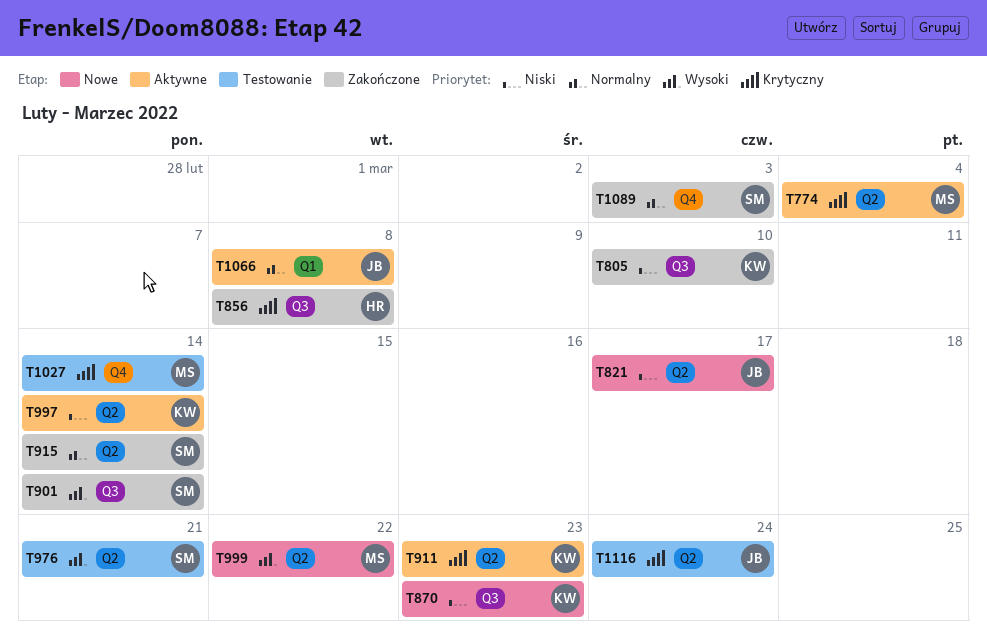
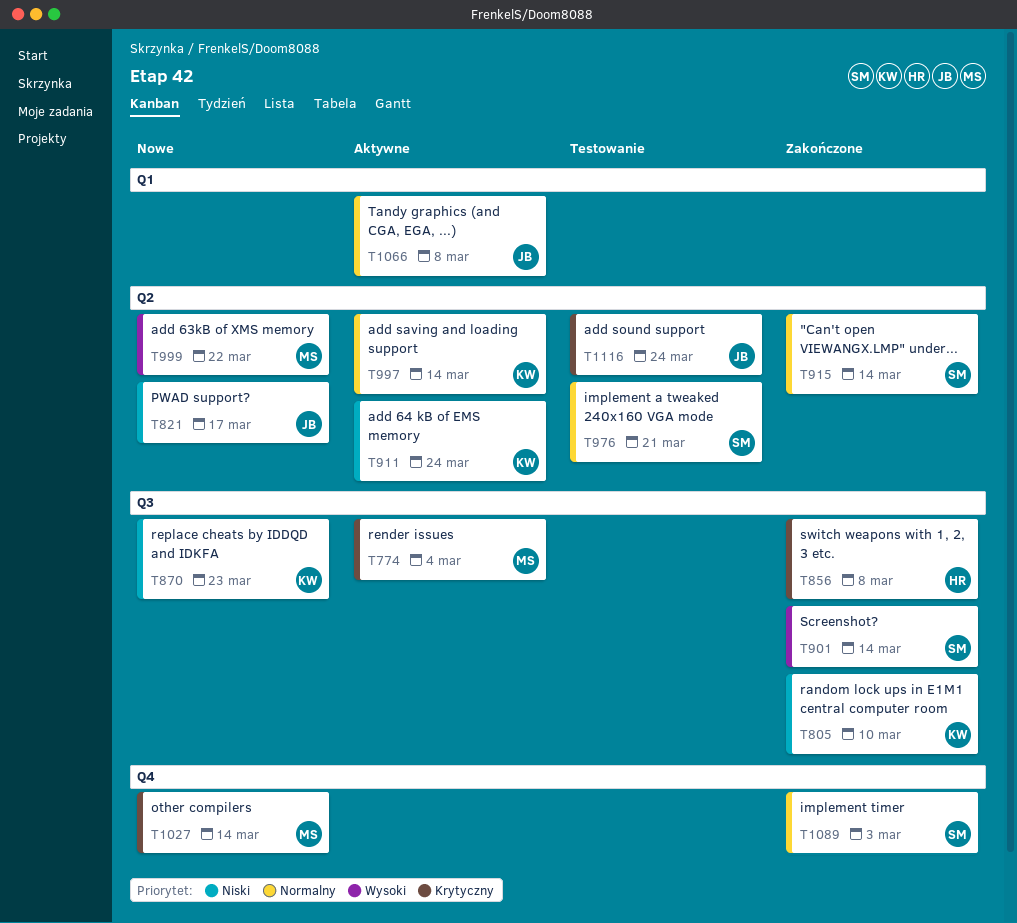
T774, label: Q2 -> Q3
T911, priority: Krytyczny -> Niski
T911, due: Mar 23 -> Mar 24
T976, priority: Wysoki -> Normalny
T997, priority: Niski -> Normalny
T1027, status: Testowanie -> Nowe

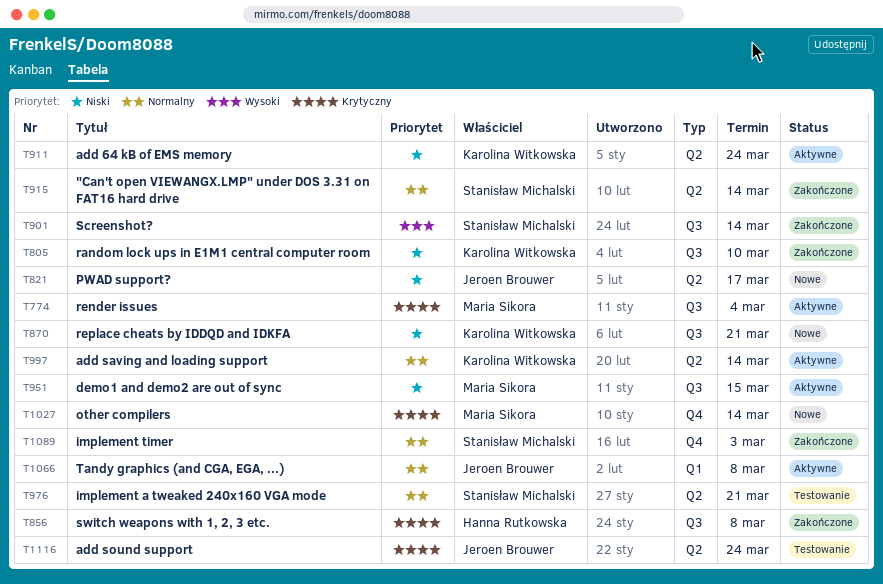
T870, due: Mar 23 -> Mar 21
T951: none -> present
T999: present -> none

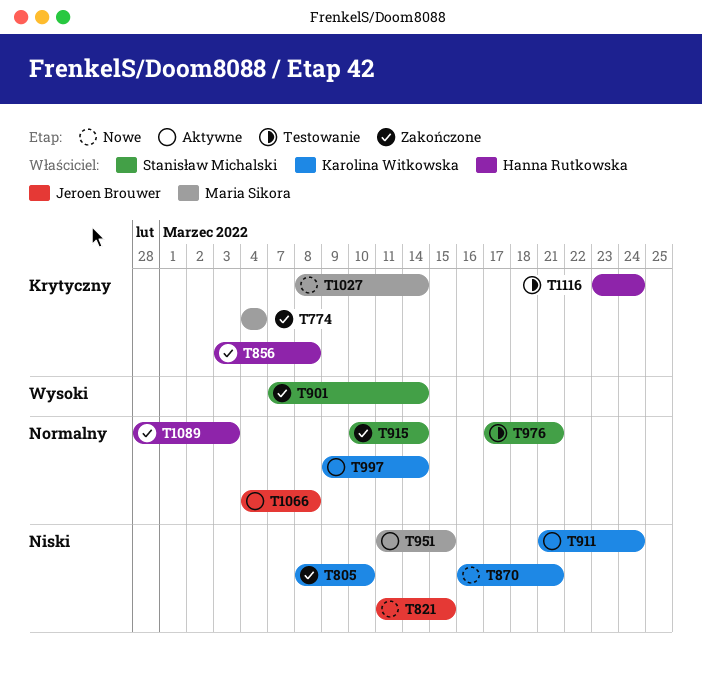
T774, status: Aktywne -> Zakończone
T821, due: Mar 17 -> Mar 15
T1089, owner: Stanisław Michalski -> Hanna Rutkowska
T1116, owner: Jeroen Brouwer -> Hanna Rutkowska

